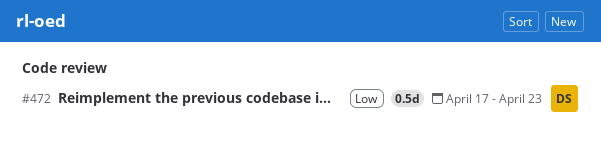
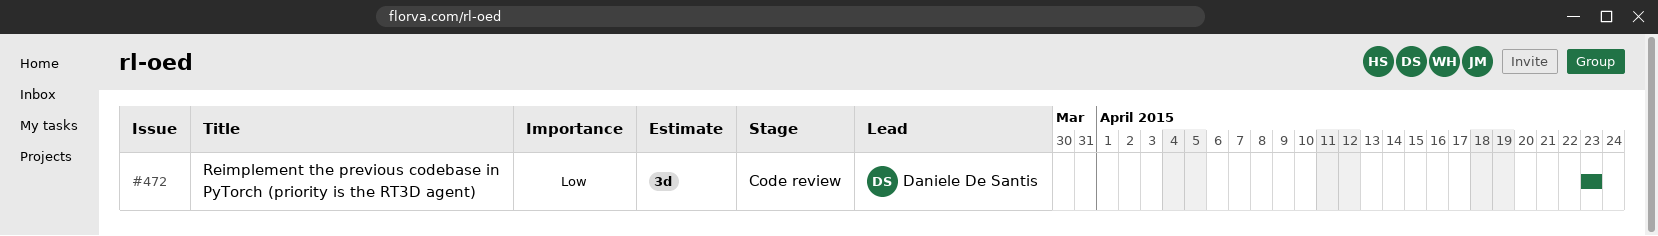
#472, estimate: 0.5d -> 3d
#472, start: Apr 17 -> Apr 23

